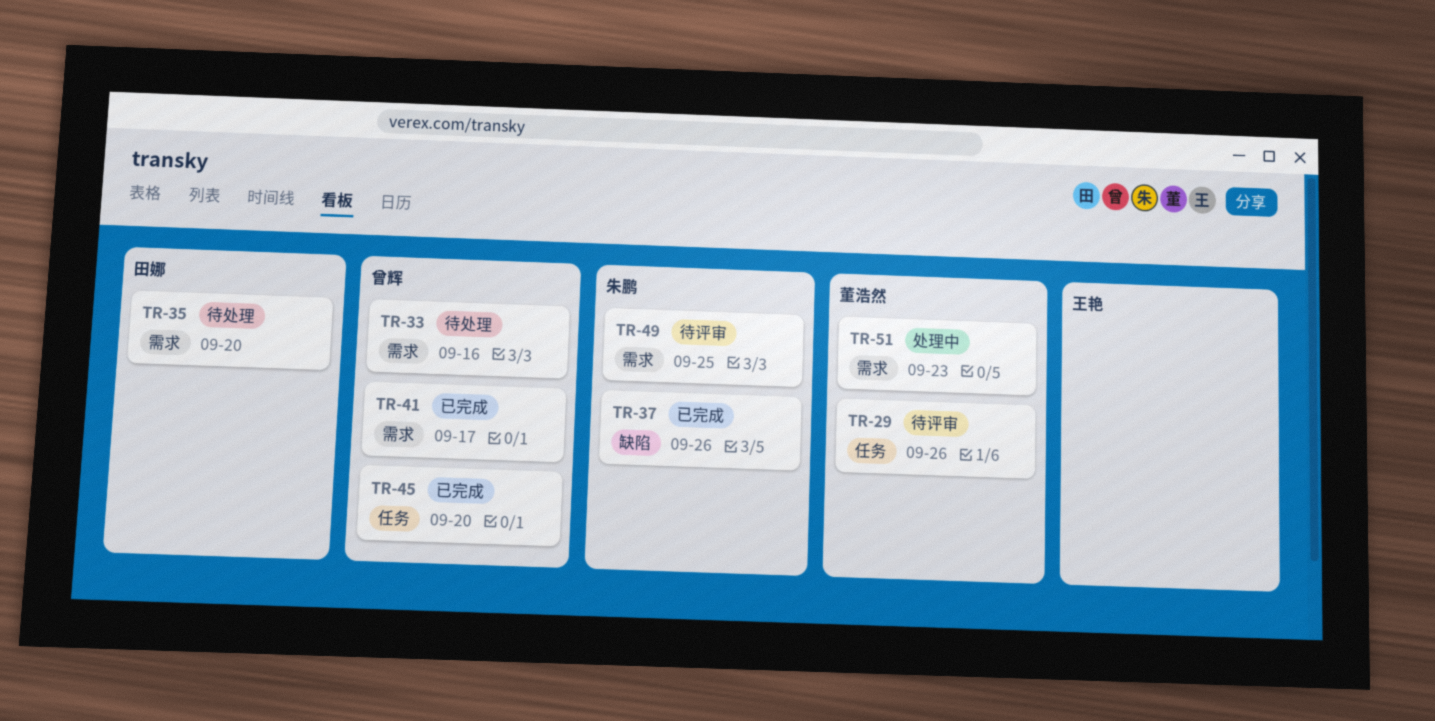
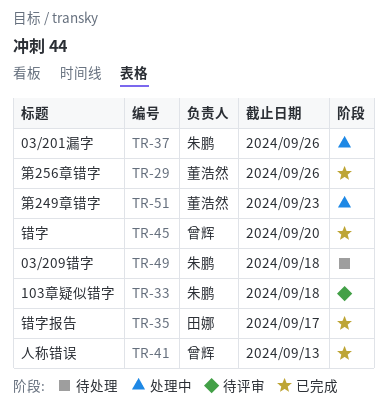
TR-29, status: 待评审 -> 已完成
TR-33, status: 待处理 -> 待评审
TR-33, owner: 曾辉 -> 朱鹏
TR-33, due: Sep 16 -> Sep 18
TR-35, status: 待处理 -> 已完成
TR-35, due: Sep 20 -> Sep 17
TR-37, status: 已完成 -> 处理中
TR-41, due: Sep 17 -> Sep 13
TR-49, status: 待评审 -> 待处理
TR-49, due: Sep 25 -> Sep 18

